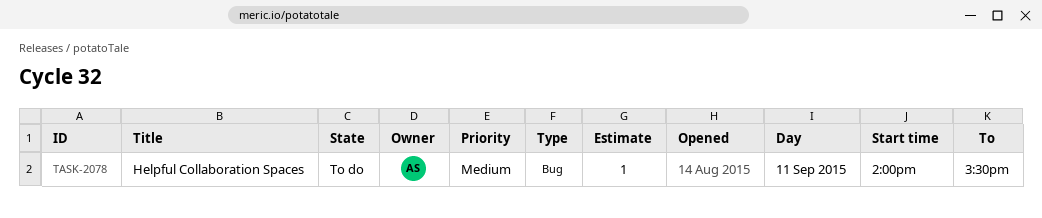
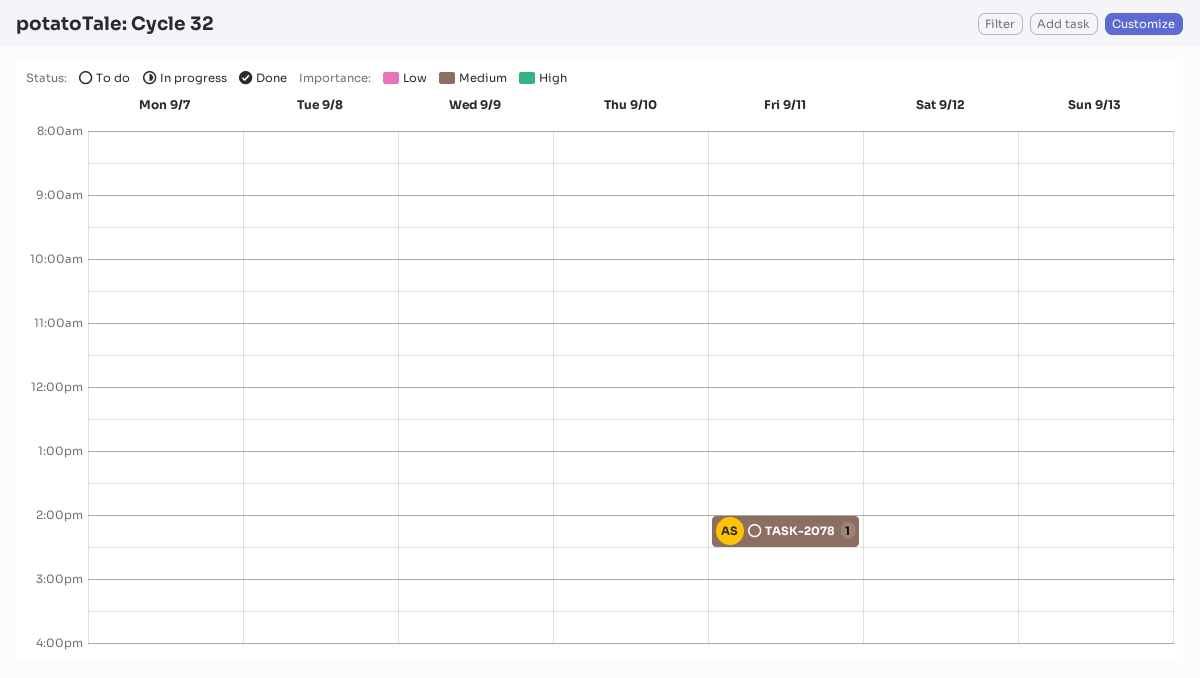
TASK-2078, ends: 15:30 -> 14:30

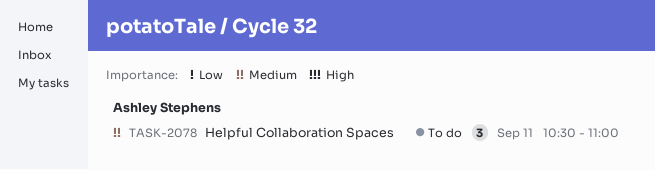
TASK-2078, estimate: 1 -> 3
TASK-2078, begins: 14:00 -> 10:30
TASK-2078, ends: 14:30 -> 11:00

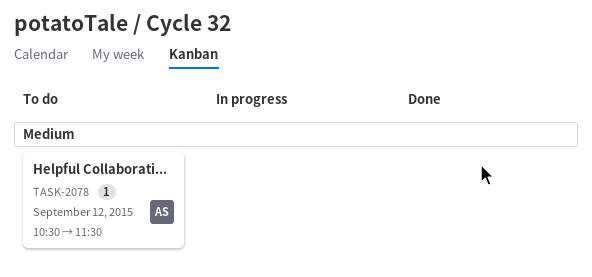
TASK-2078, estimate: 3 -> 1
TASK-2078, day: Sep 11 -> Sep 12
TASK-2078, ends: 11:00 -> 11:30

